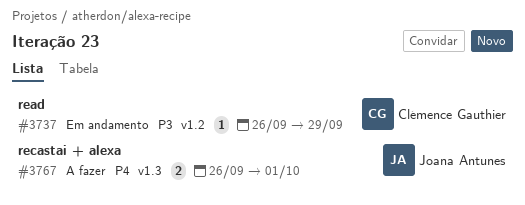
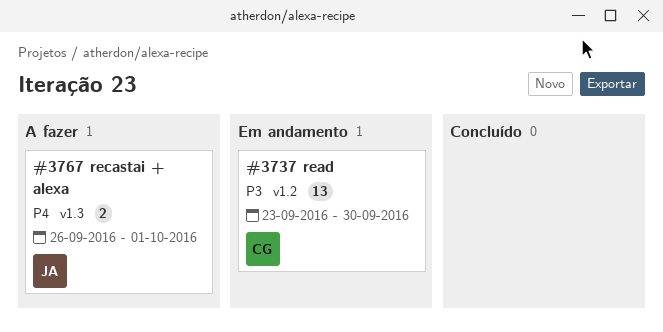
#3737, estimate: 1 -> 13
#3737, start: Sep 26 -> Sep 23
#3737, due: Sep 29 -> Sep 30

